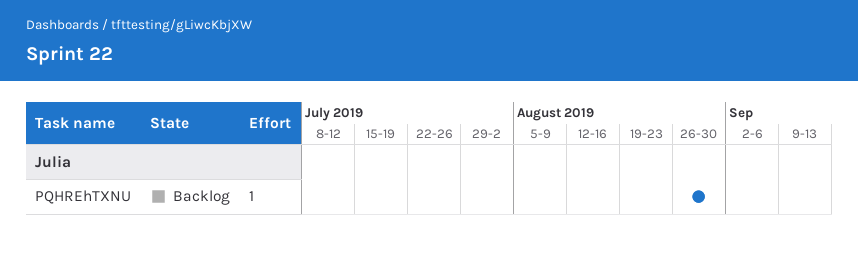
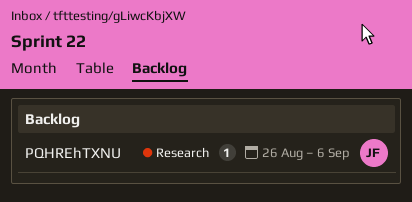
PQHREhTXNU, due: Aug 30 -> Sep 6

